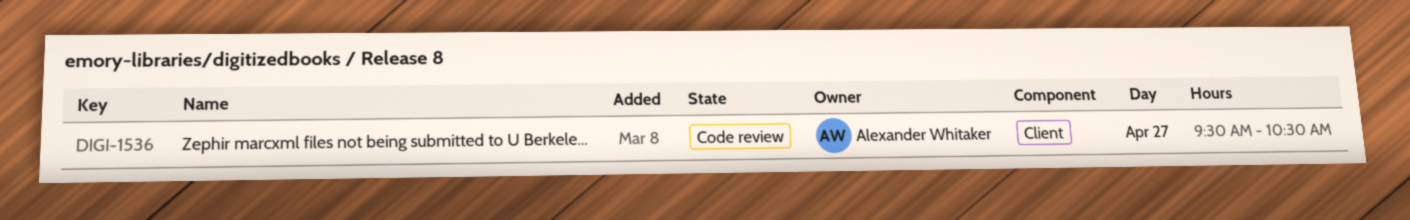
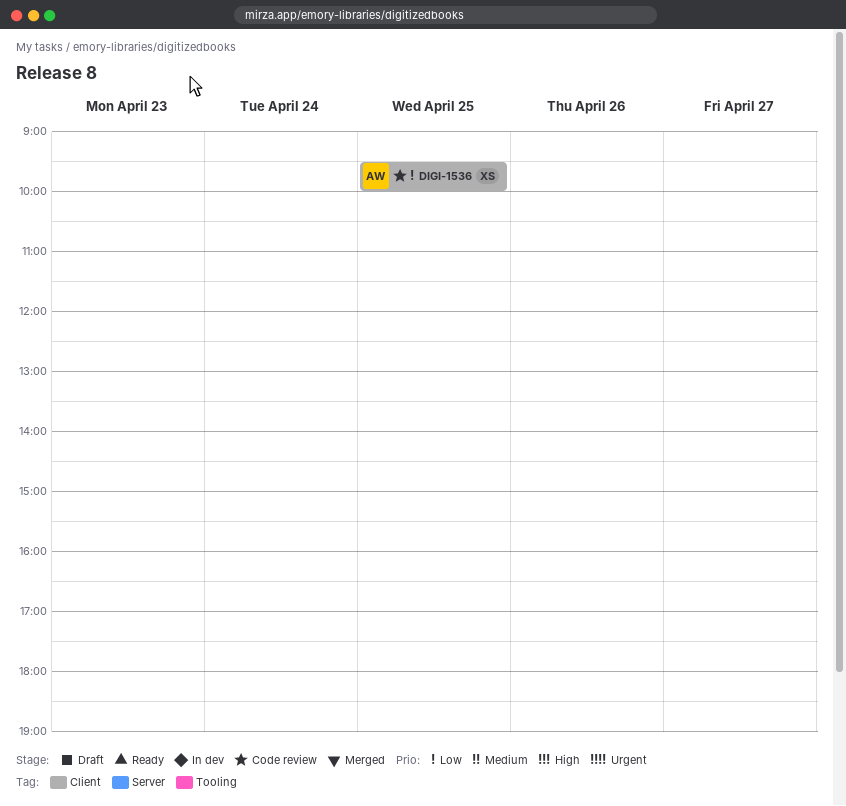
DIGI-1536, day: Apr 27 -> Apr 25
DIGI-1536, ends: 10:30 -> 10:00

